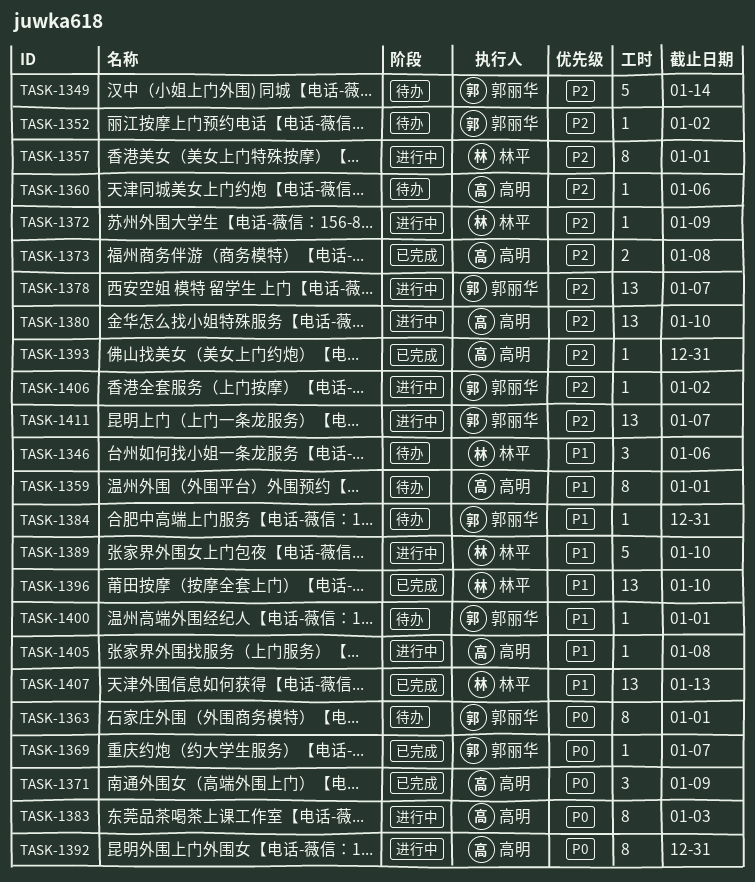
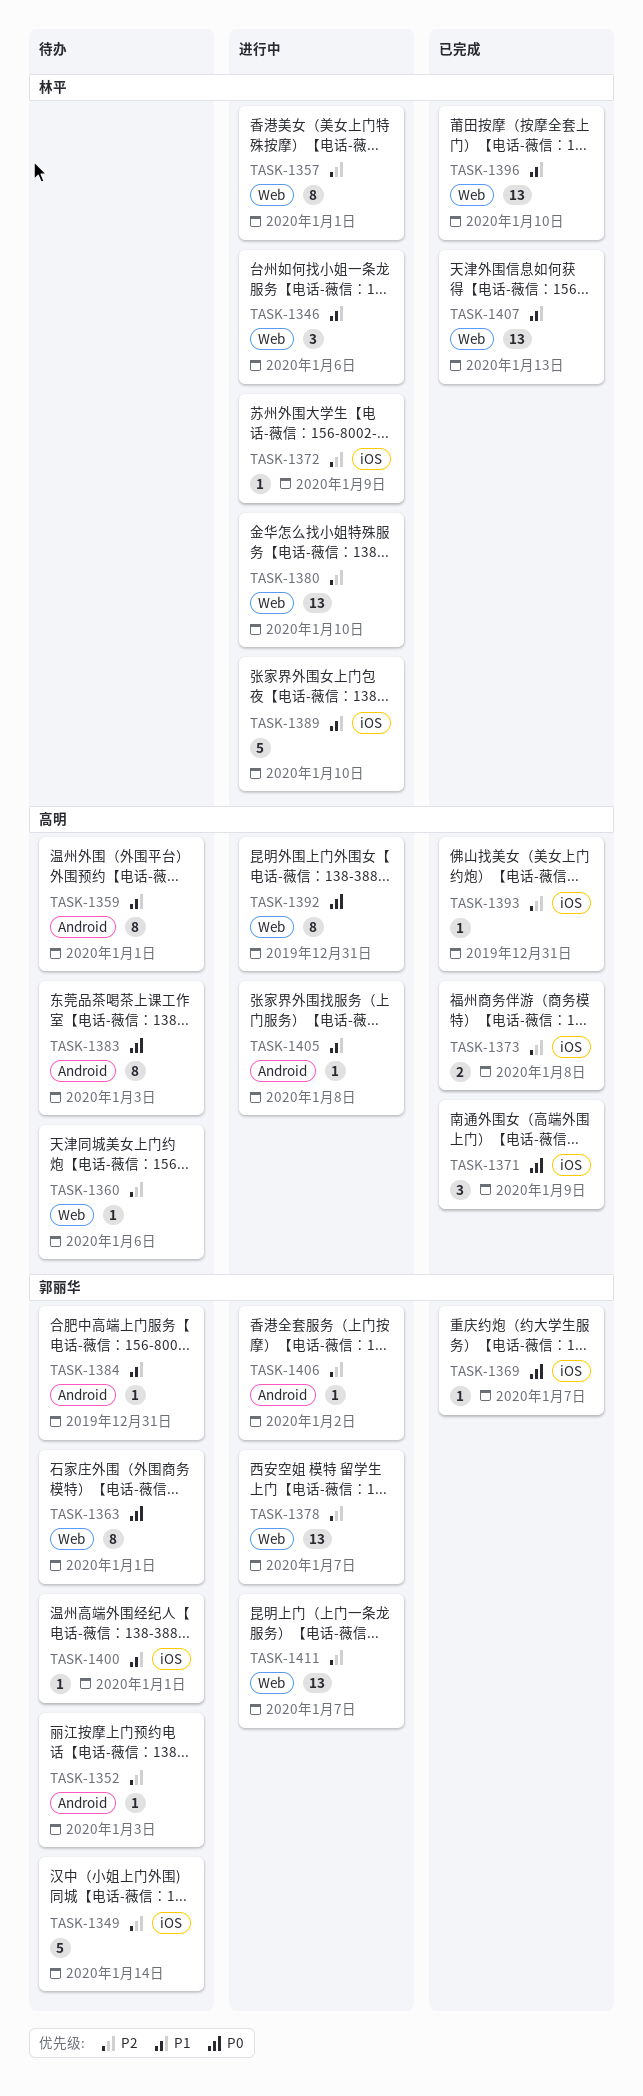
TASK-1346, status: 待办 -> 进行中
TASK-1352, due: Jan 2 -> Jan 3
TASK-1380, owner: 高明 -> 林平
TASK-1383, status: 进行中 -> 待办

